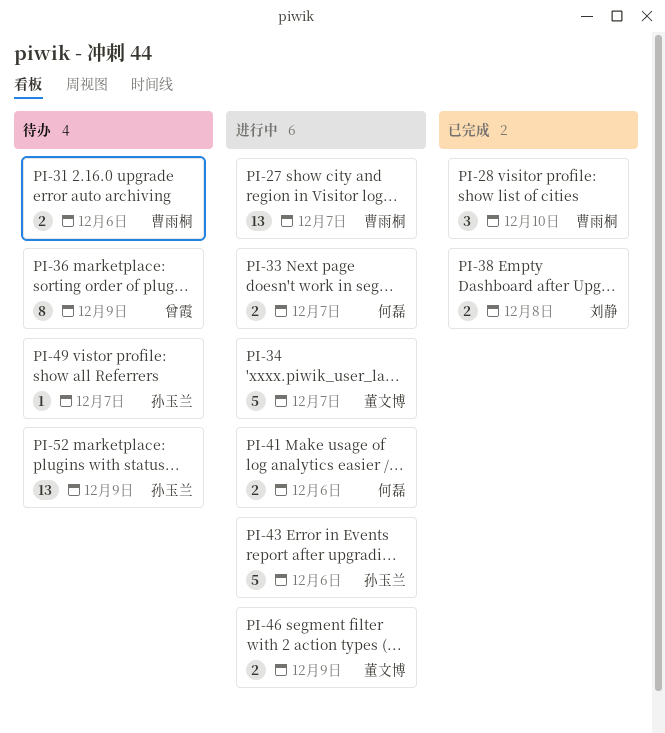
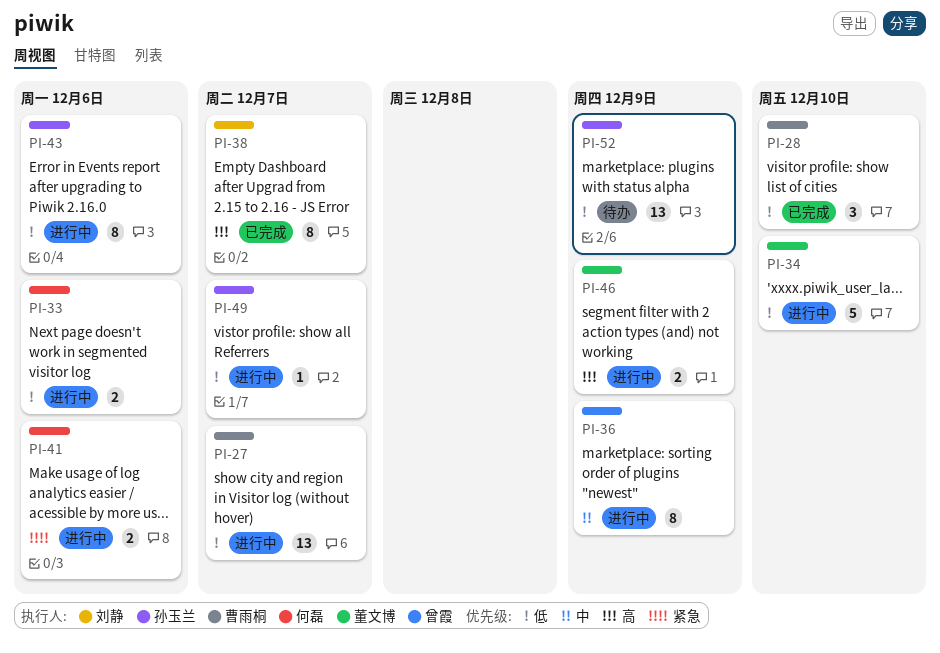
PI-31: present -> none
PI-33, due: Dec 7 -> Dec 6
PI-34, due: Dec 7 -> Dec 10
PI-36, status: 待办 -> 进行中
PI-38, estimate: 2 -> 8
PI-38, due: Dec 8 -> Dec 7
PI-43, estimate: 5 -> 8
PI-49, status: 待办 -> 进行中

